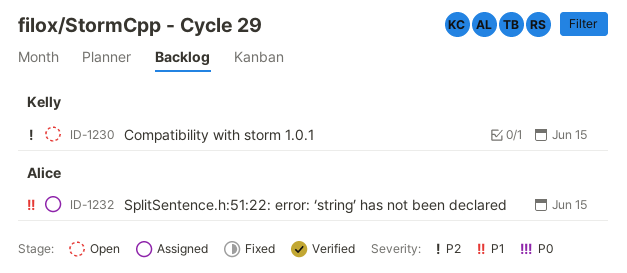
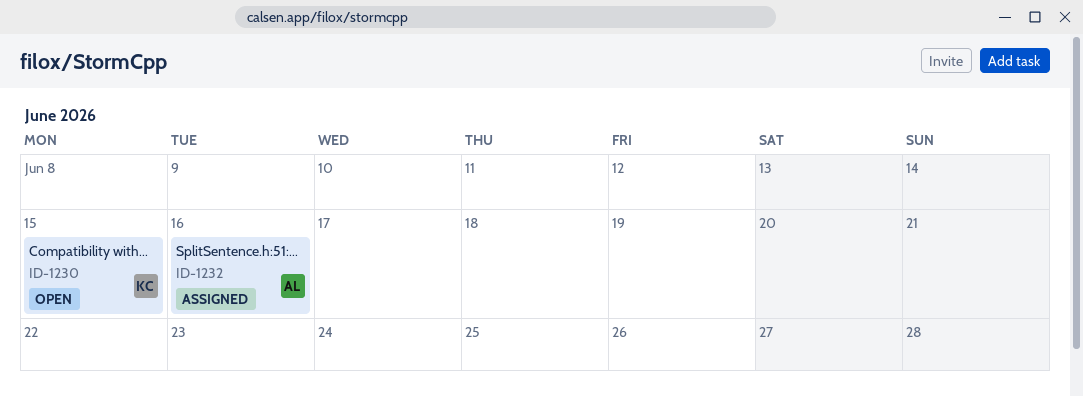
ID-1232, due: Jun 15 -> Jun 16

